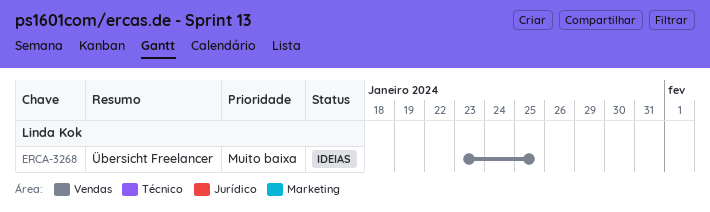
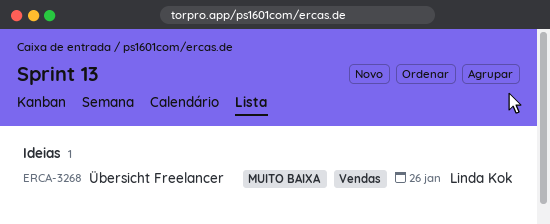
ERCA-3268, due: Jan 25 -> Jan 26

